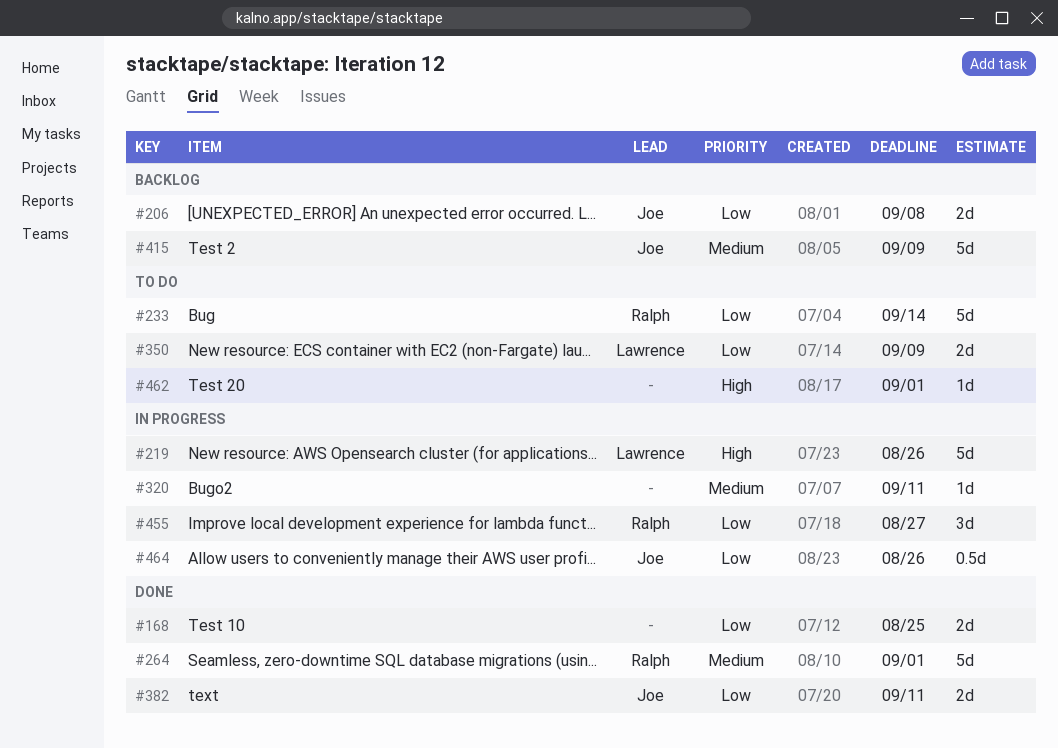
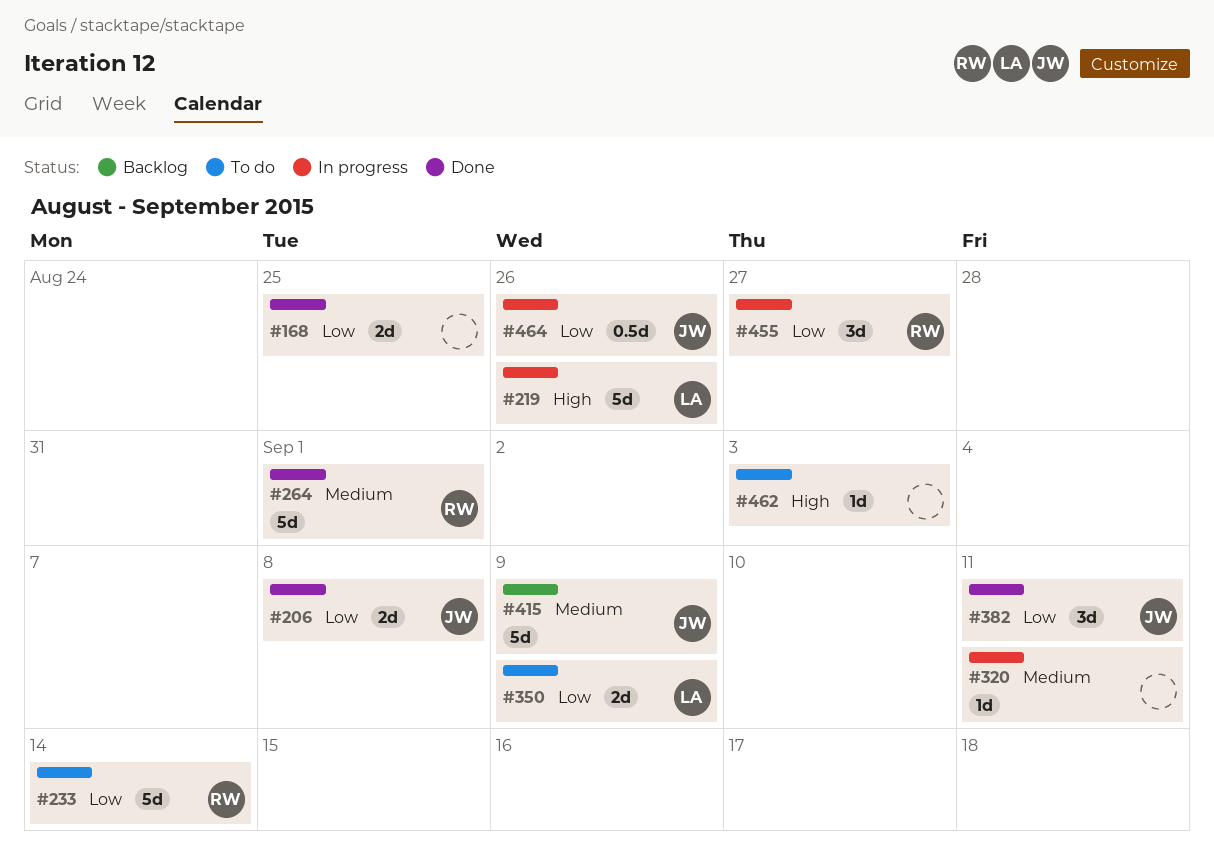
#206, status: Backlog -> Done
#382, estimate: 2d -> 3d
#462, due: Sep 1 -> Sep 3

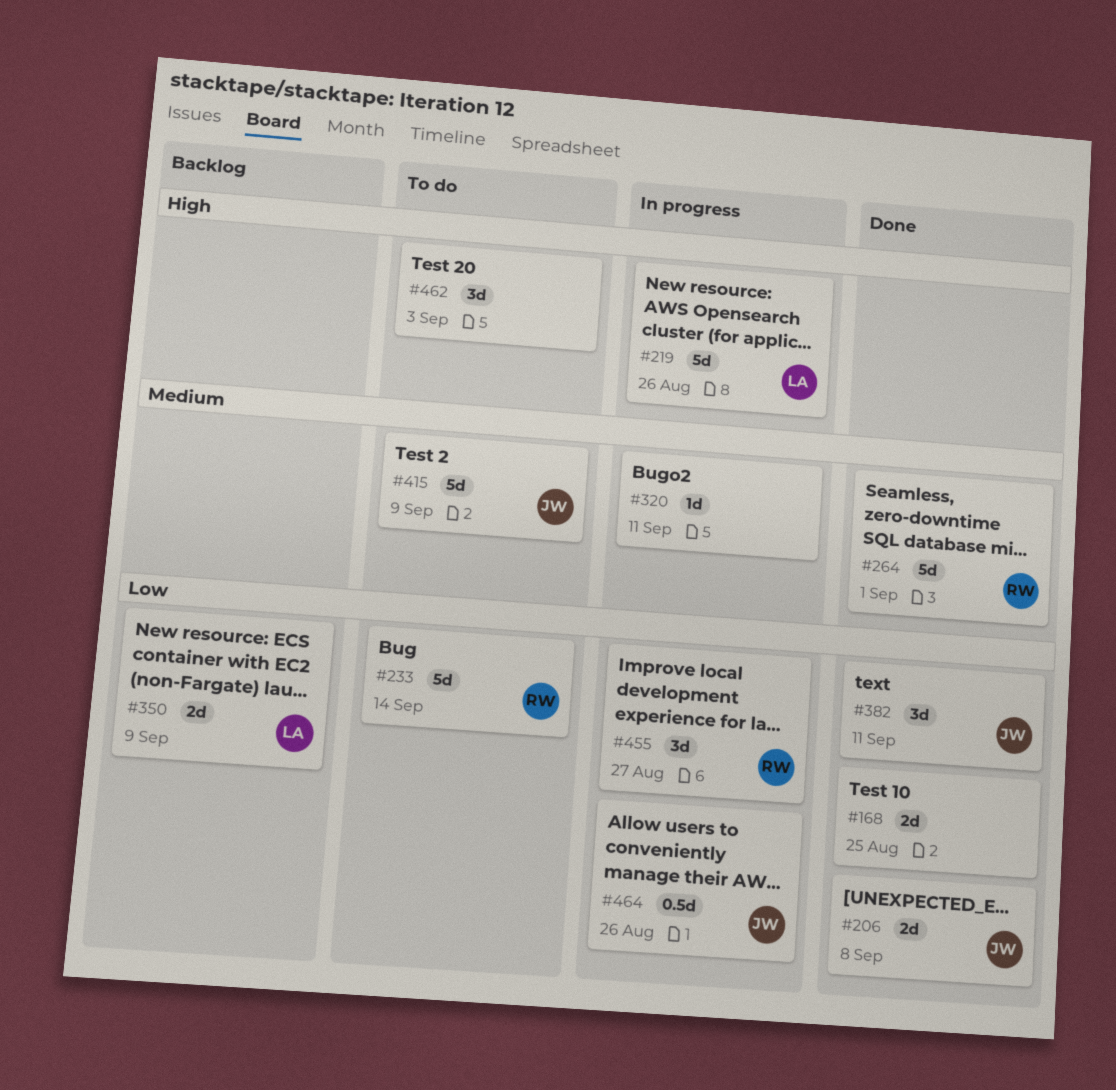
#350, status: To do -> Backlog
#415, status: Backlog -> To do
#462, estimate: 1d -> 3d

